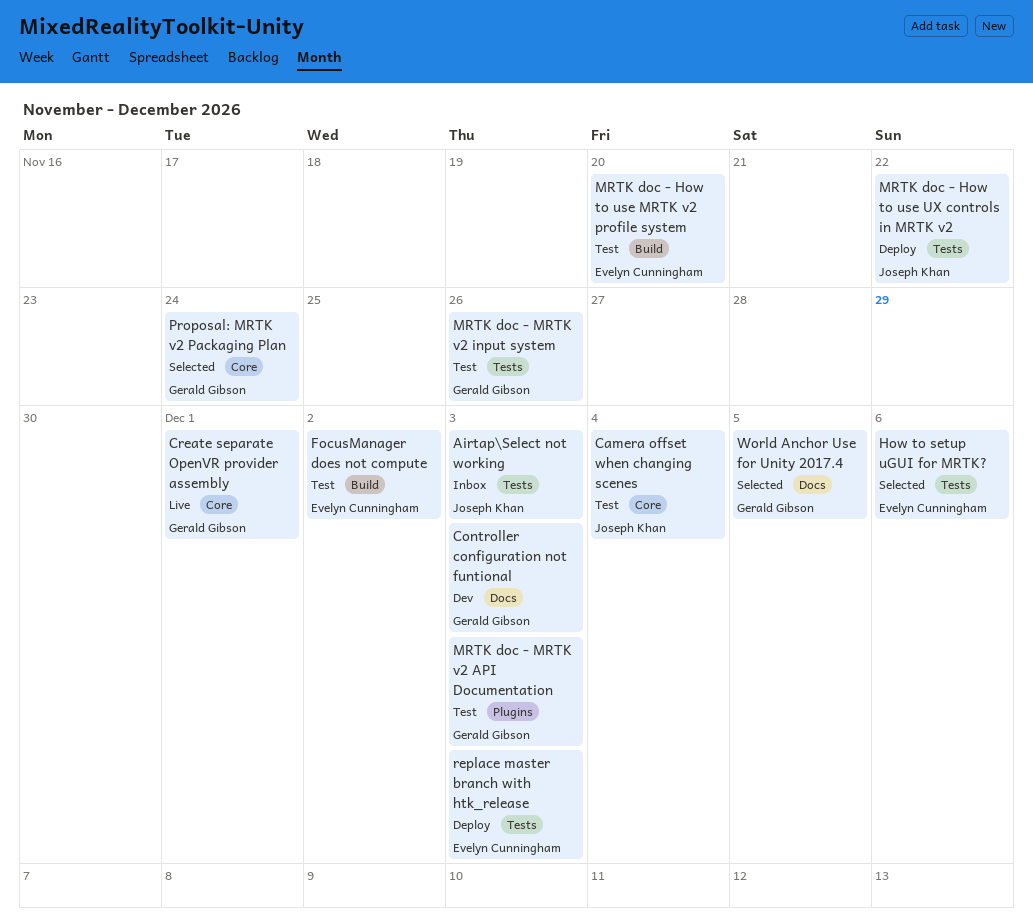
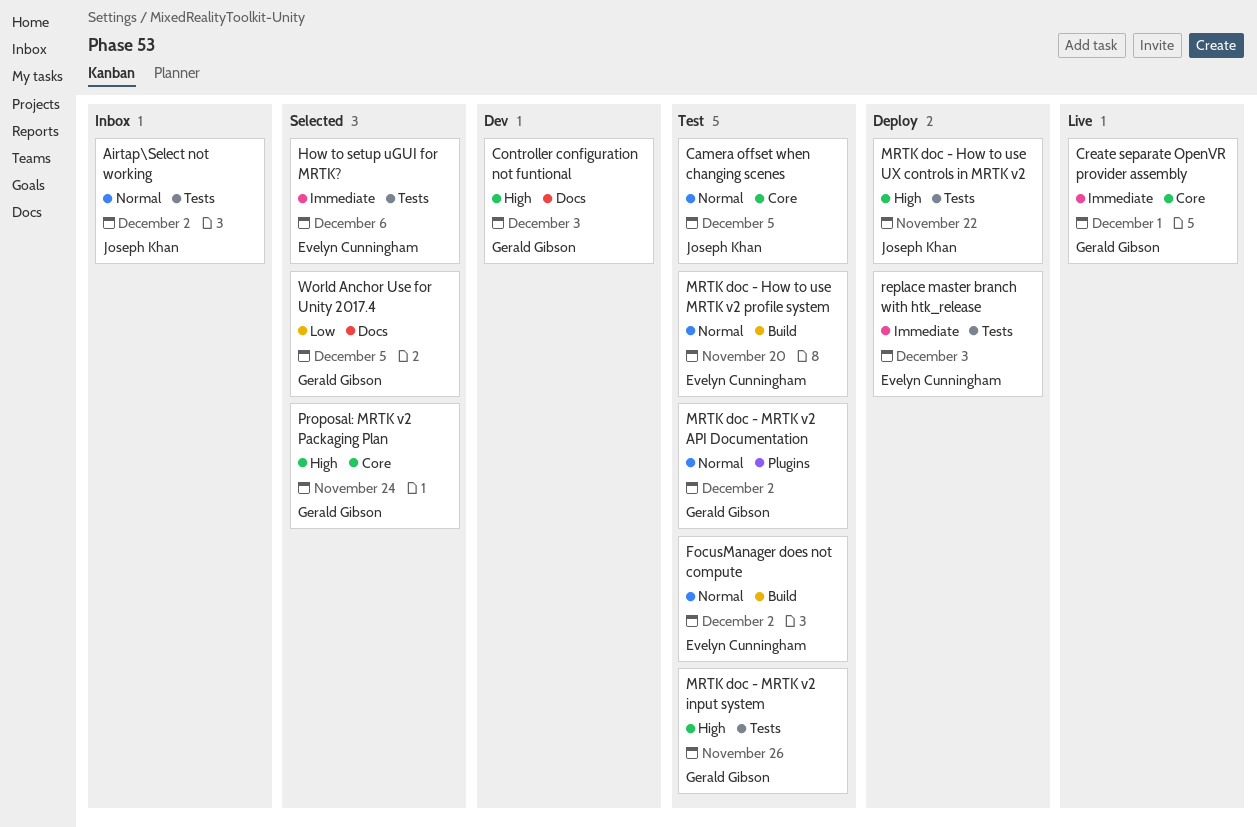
Airtap\Select not working, due: Dec 3 -> Dec 2
Camera offset when changing scenes, due: Dec 4 -> Dec 5
MRTK doc - MRTK v2 API Documentation, due: Dec 3 -> Dec 2

